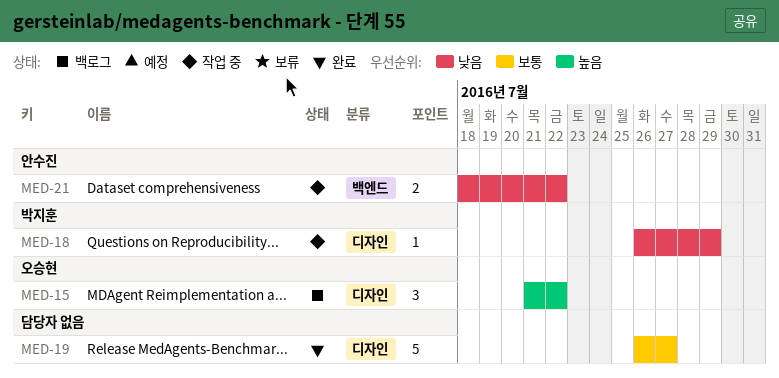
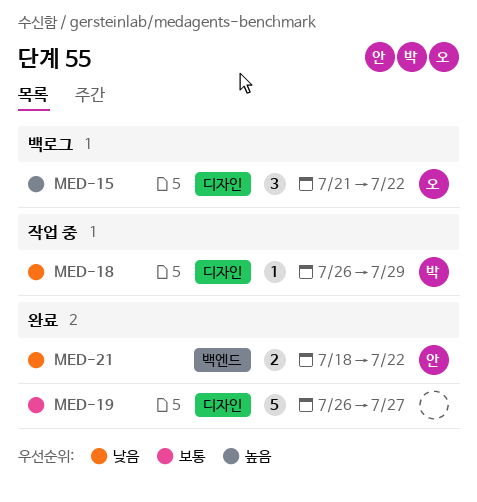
MED-21, status: 작업 중 -> 완료

